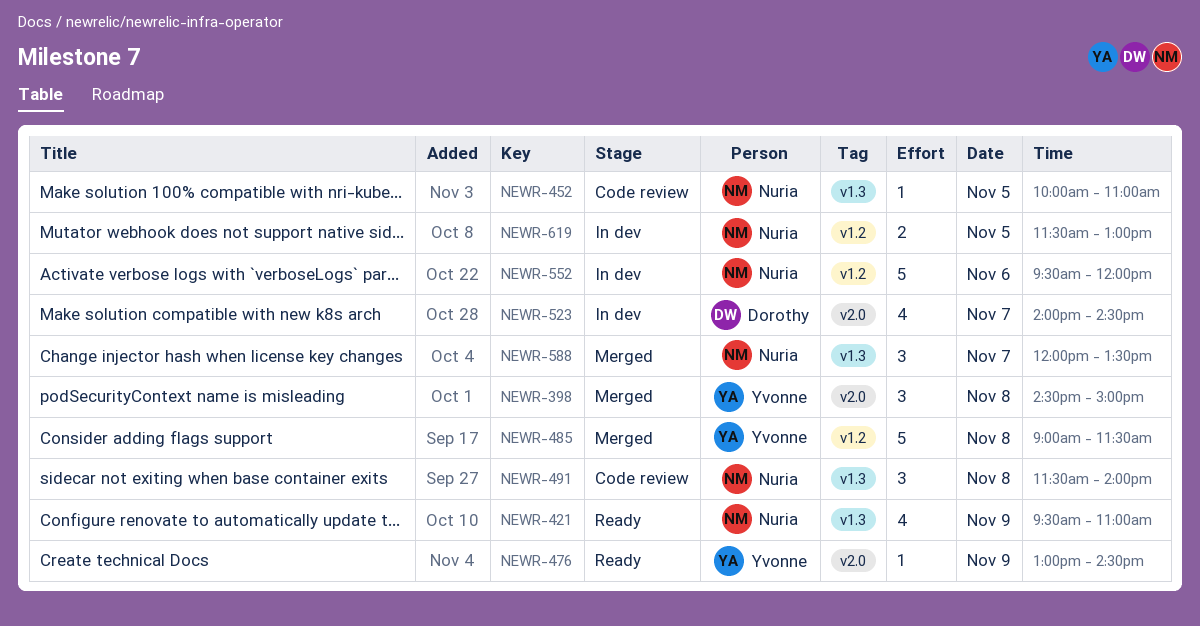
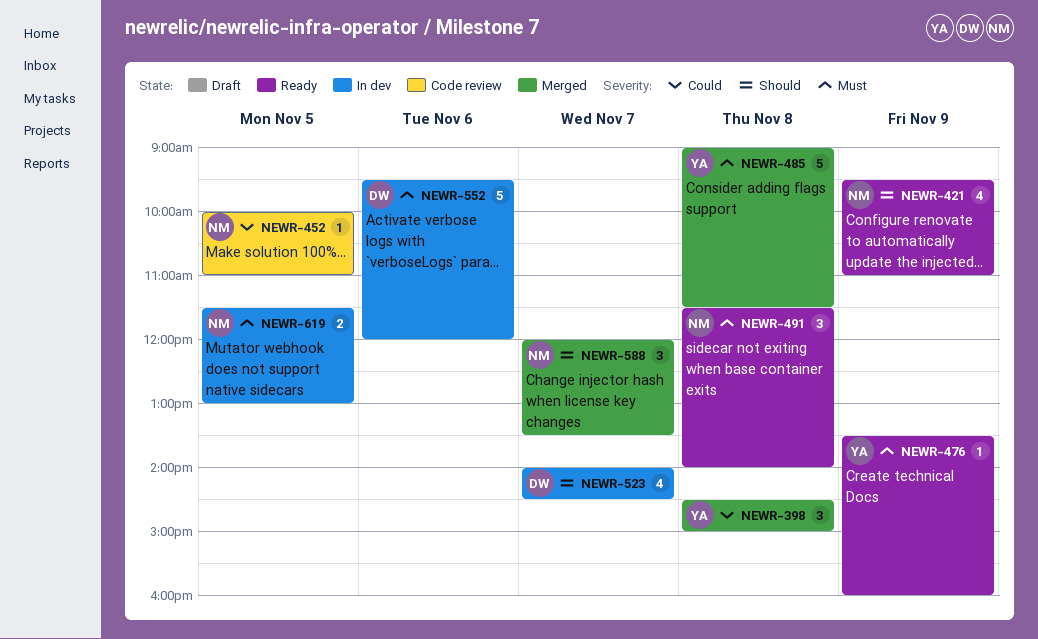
NEWR-476, begins: 13:00 -> 13:30
NEWR-476, ends: 14:30 -> 16:00
NEWR-491, status: Code review -> Ready
NEWR-552, owner: Nuria -> Dorothy

